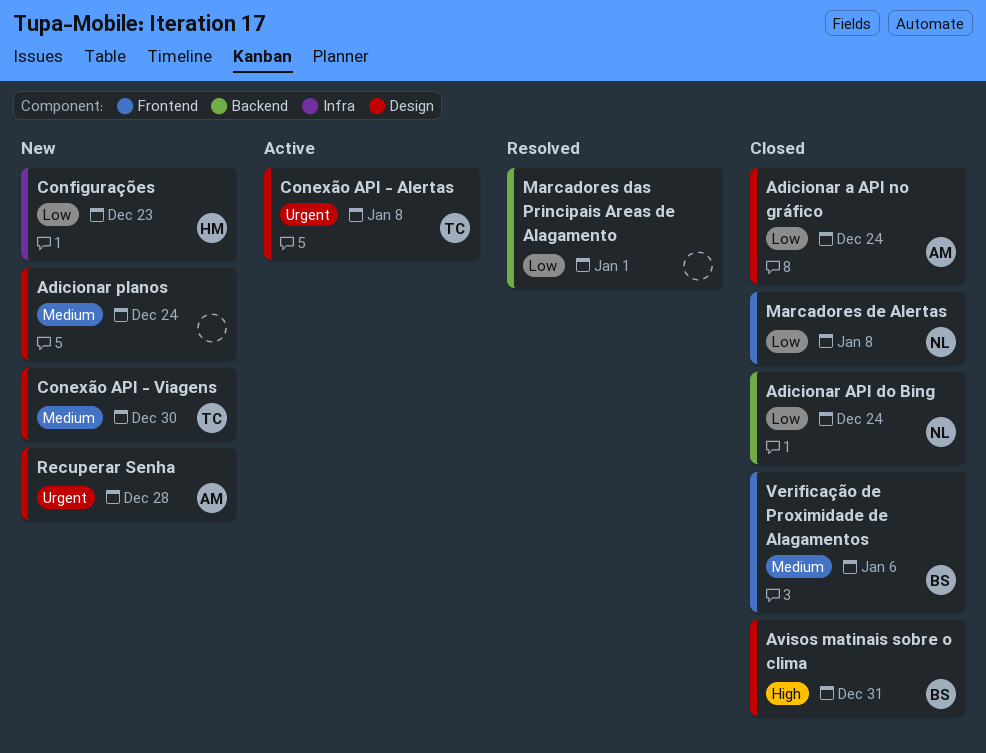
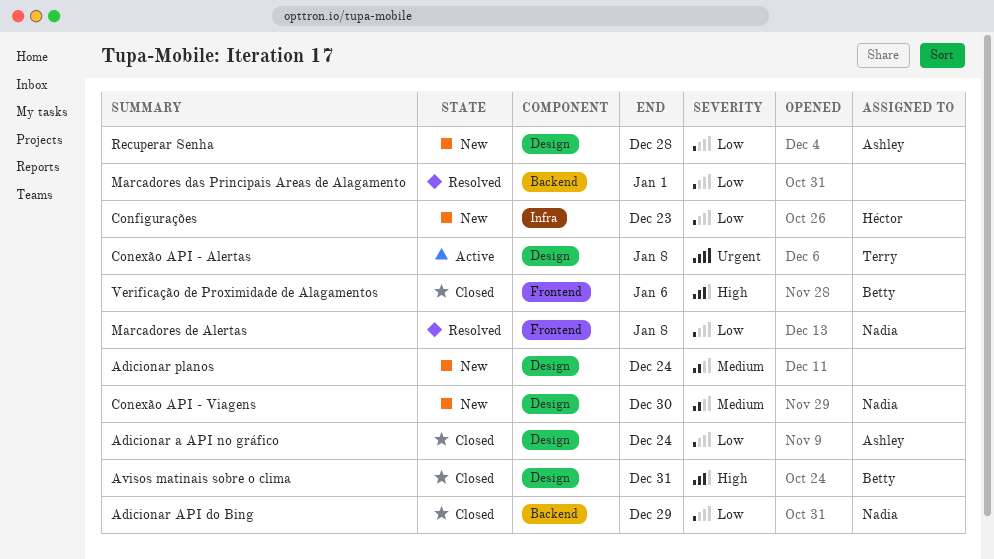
Adicionar API do Bing, due: Dec 24 -> Dec 29
Conexão API - Viagens, owner: Terry -> Nadia
Marcadores de Alertas, status: Closed -> Resolved
Recuperar Senha, priority: Urgent -> Low
Verificação de Proximidade de Alagamentos, priority: Medium -> High

